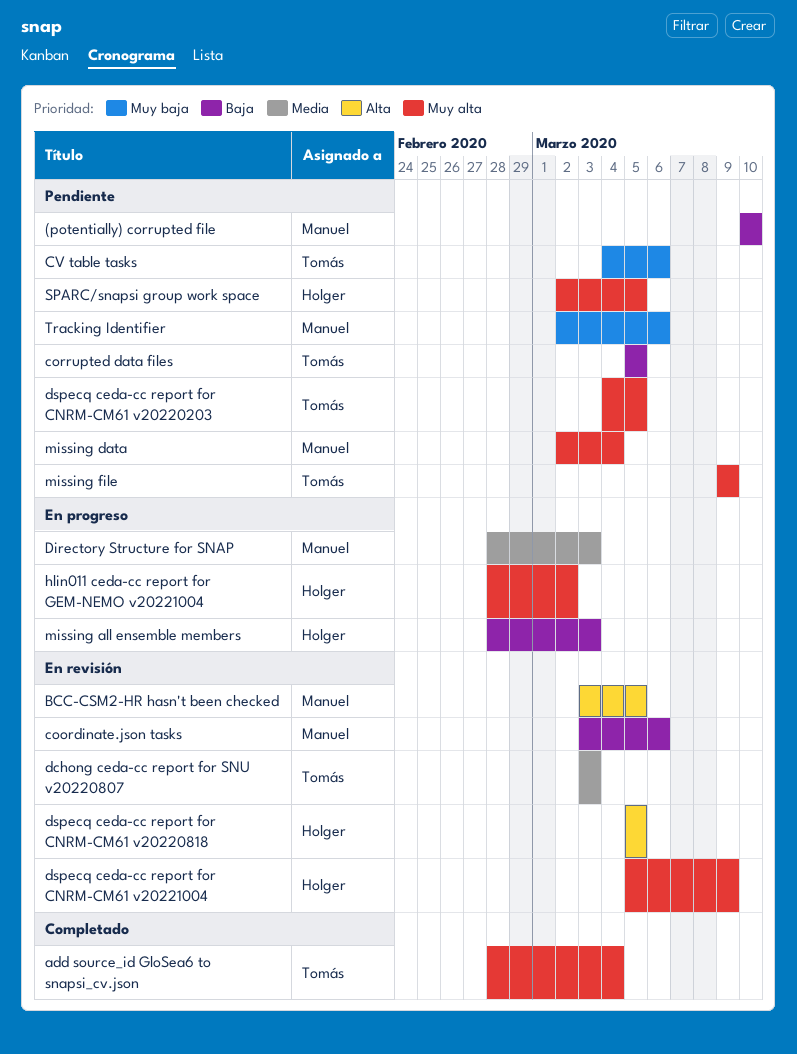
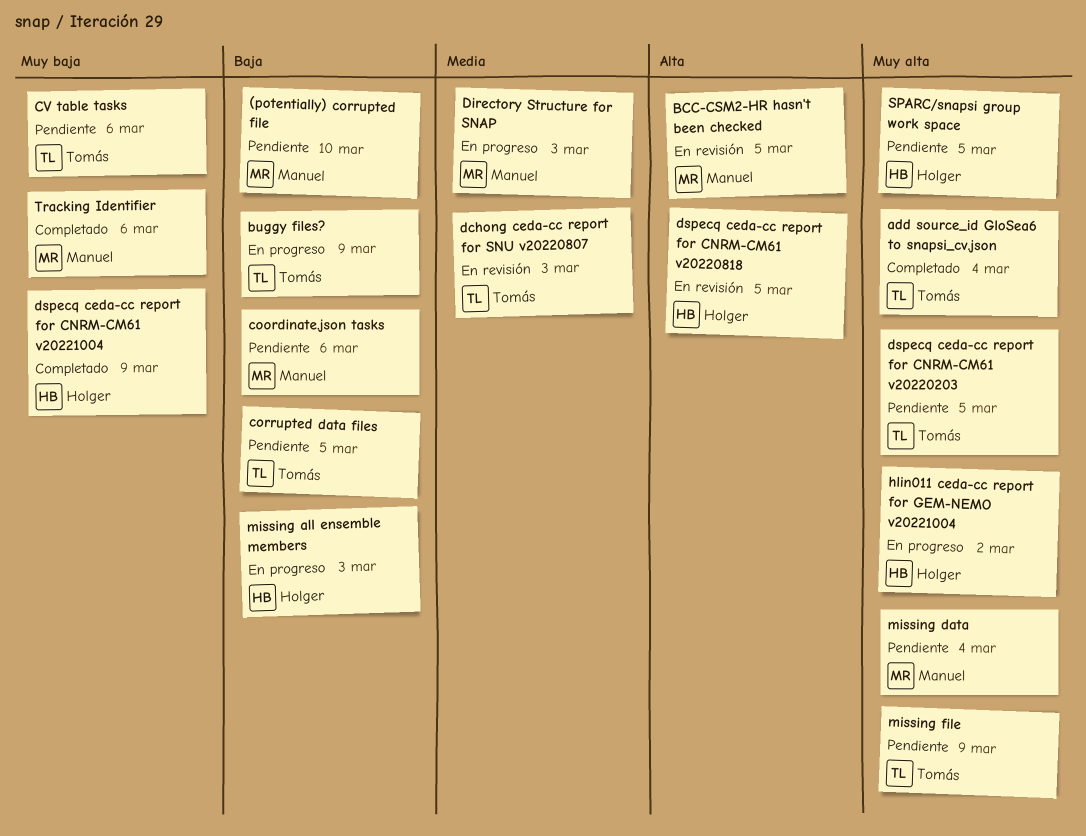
buggy files?: none -> present
coordinate.json tasks, status: En revisión -> Pendiente
dspecq ceda-cc report for CNRM-CM61 v20221004, status: En revisión -> Completado
dspecq ceda-cc report for CNRM-CM61 v20221004, priority: Muy alta -> Muy baja
Tracking Identifier, status: Pendiente -> Completado

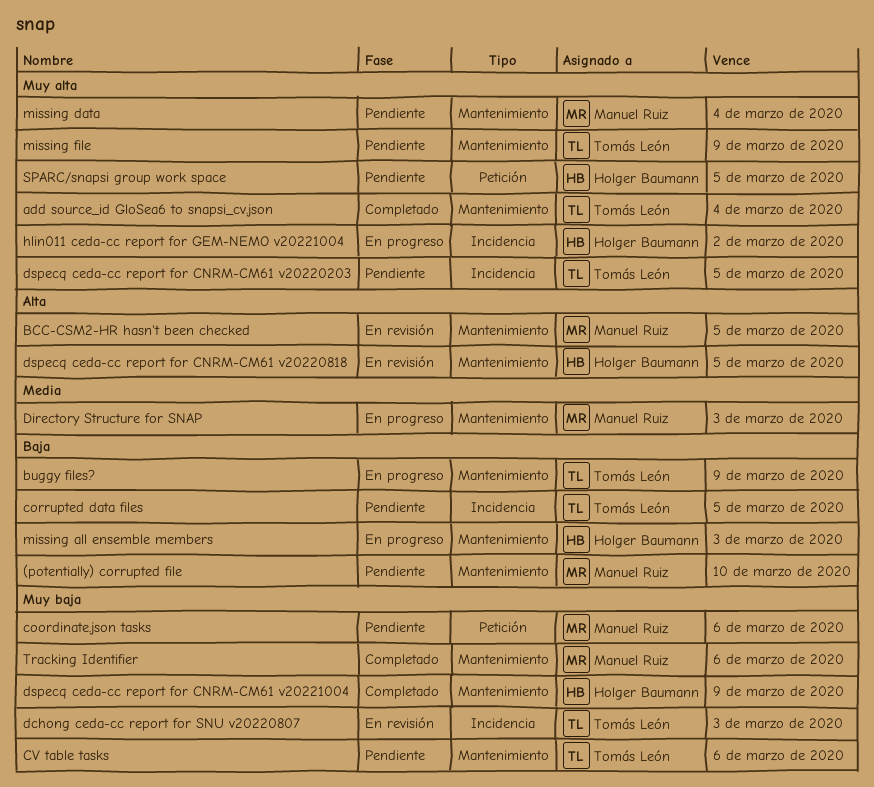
coordinate.json tasks, priority: Baja -> Muy baja
dchong ceda-cc report for SNU v20220807, priority: Media -> Muy baja

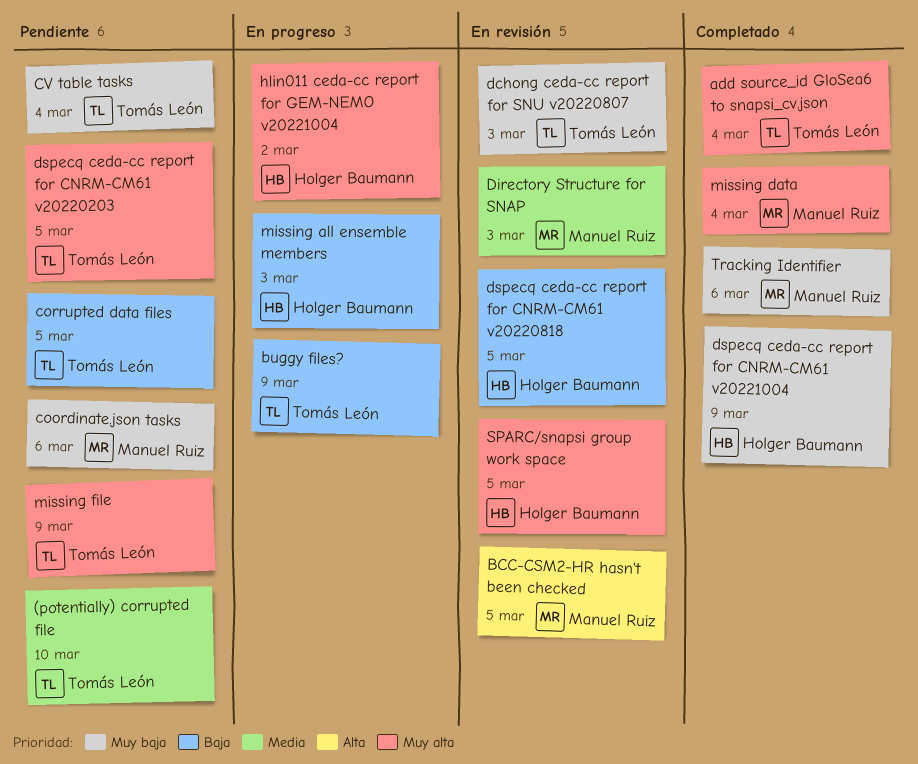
(potentially) corrupted file, owner: Manuel Ruiz -> Tomás León
(potentially) corrupted file, priority: Baja -> Media
CV table tasks, due: Mar 6 -> Mar 4
Directory Structure for SNAP, status: En progreso -> En revisión
dspecq ceda-cc report for CNRM-CM61 v20220818, priority: Alta -> Baja
missing data, status: Pendiente -> Completado
SPARC/snapsi group work space, status: Pendiente -> En revisión

